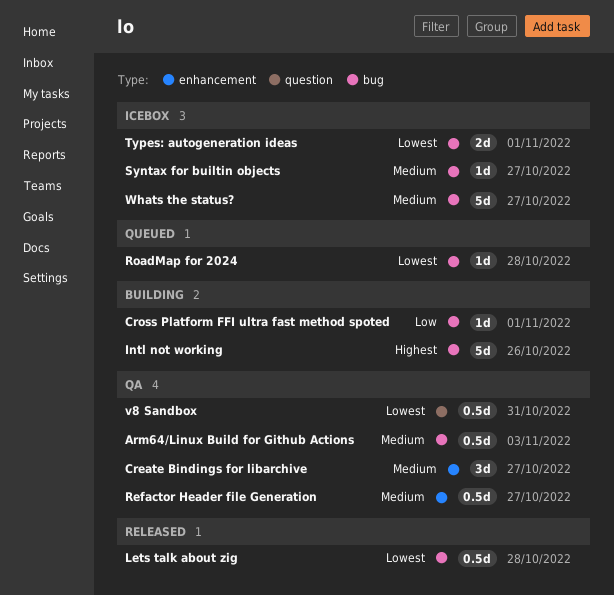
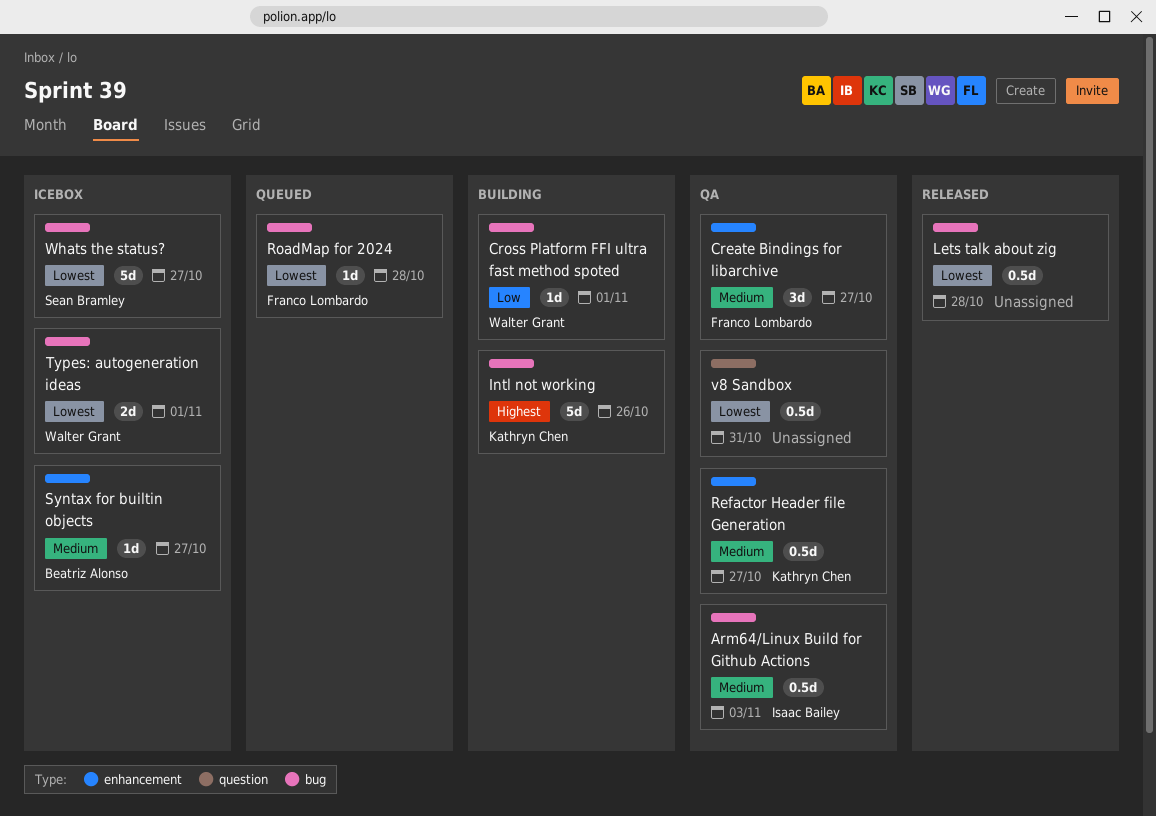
Syntax for builtin objects, label: bug -> enhancement
Whats the status?, priority: Medium -> Lowest

